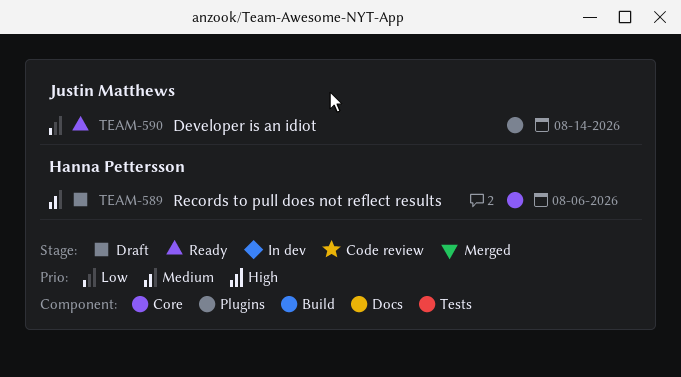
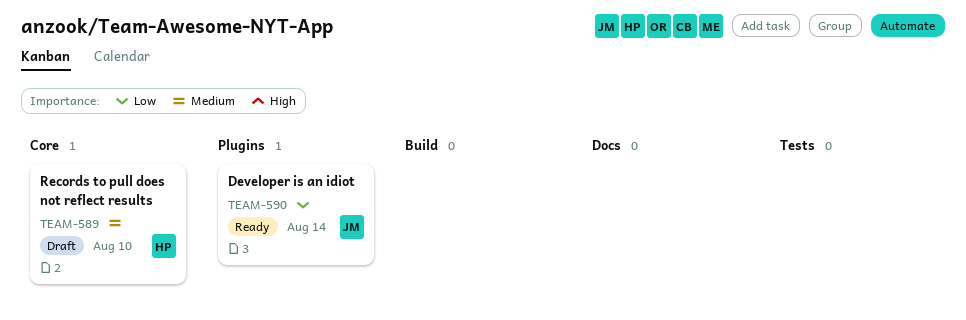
TEAM-589, due: Aug 6 -> Aug 10

